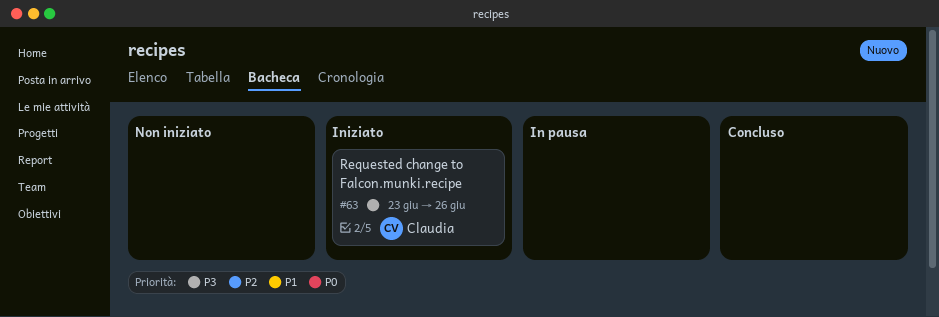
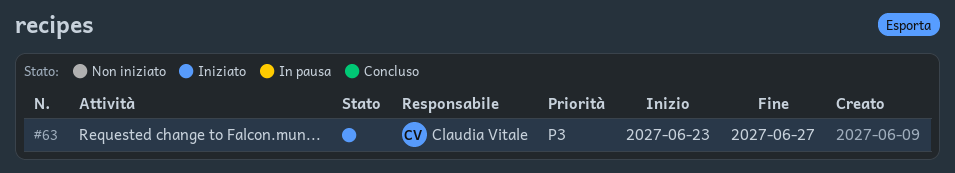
#63, due: Jun 26 -> Jun 27

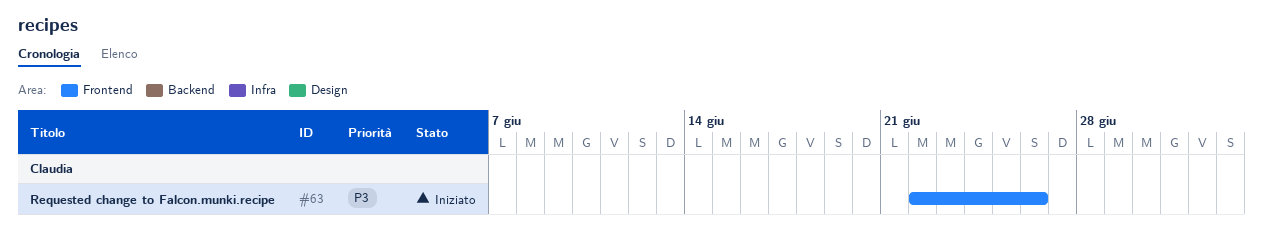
#63, start: Jun 23 -> Jun 22
#63, due: Jun 27 -> Jun 26

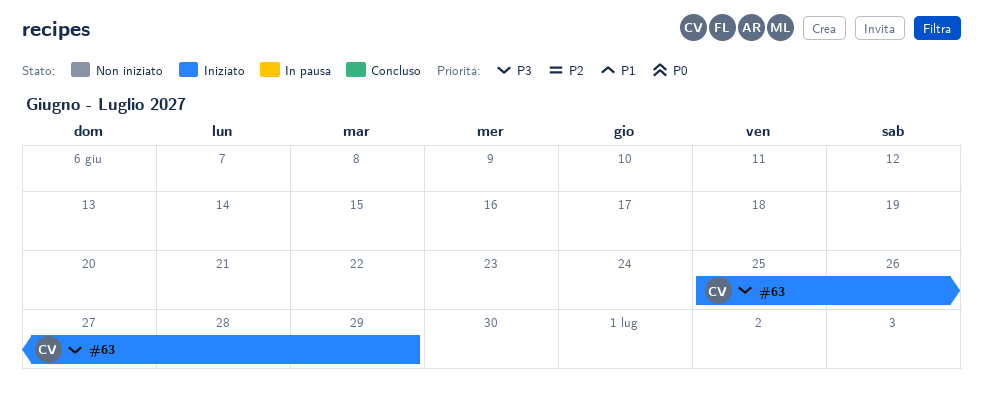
#63, start: Jun 22 -> Jun 25
#63, due: Jun 26 -> Jun 29

